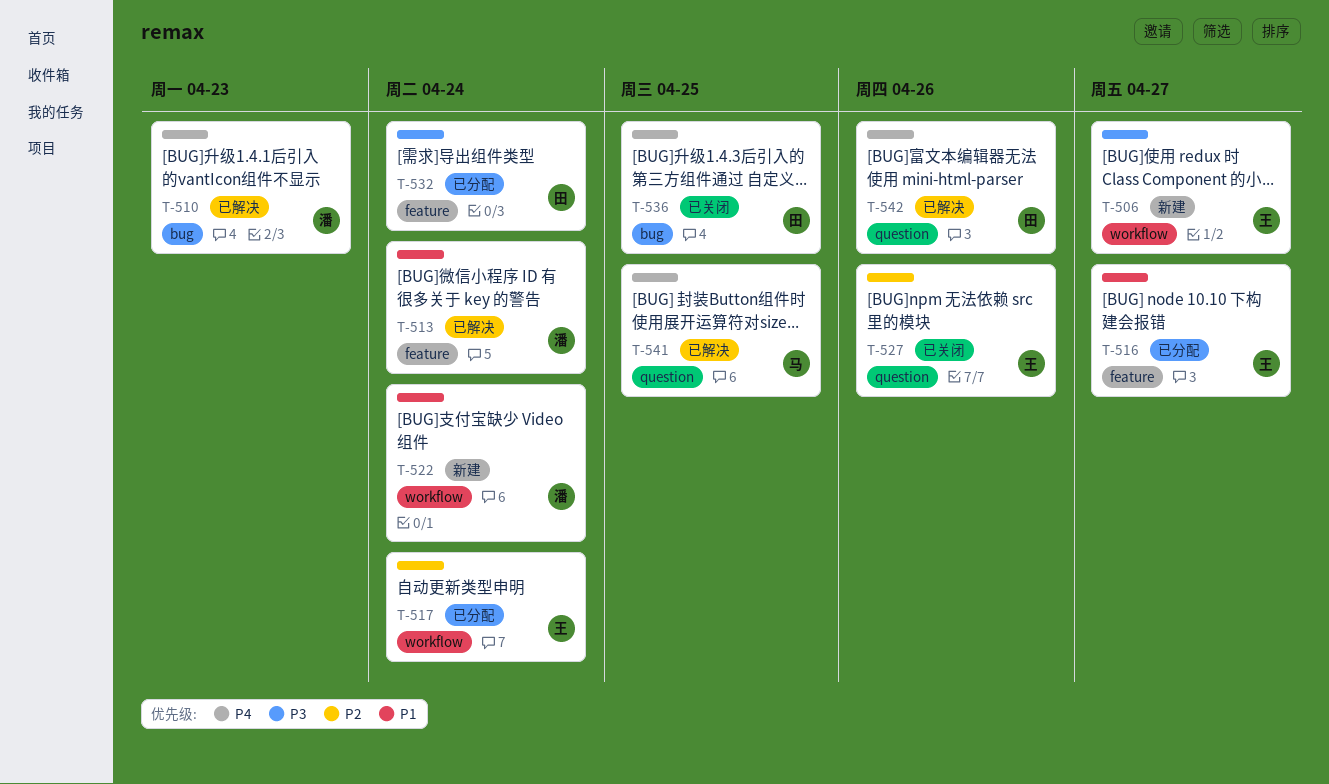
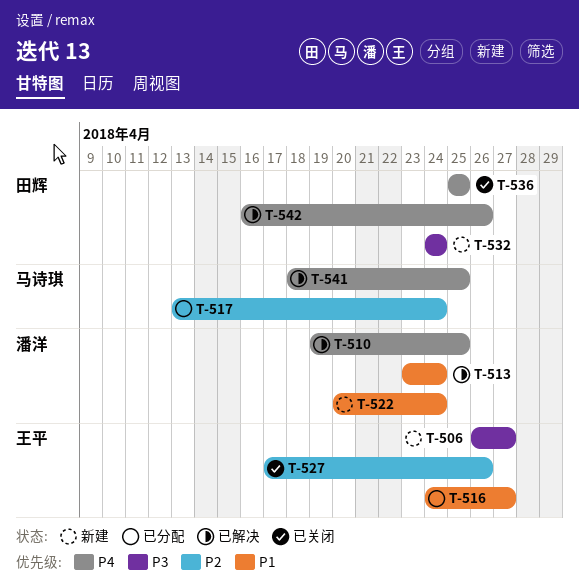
T-510, due: Apr 23 -> Apr 25
T-517, owner: 王平 -> 马诗琪
T-532, status: 已分配 -> 新建

